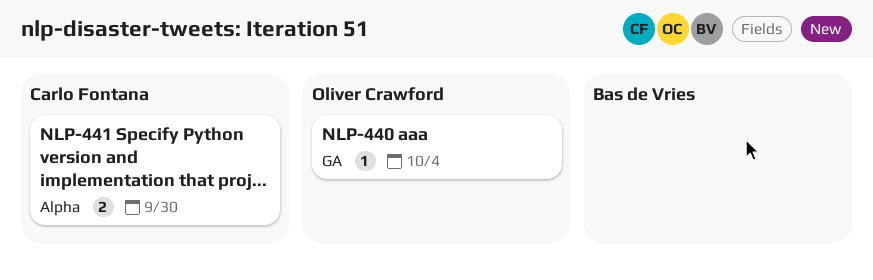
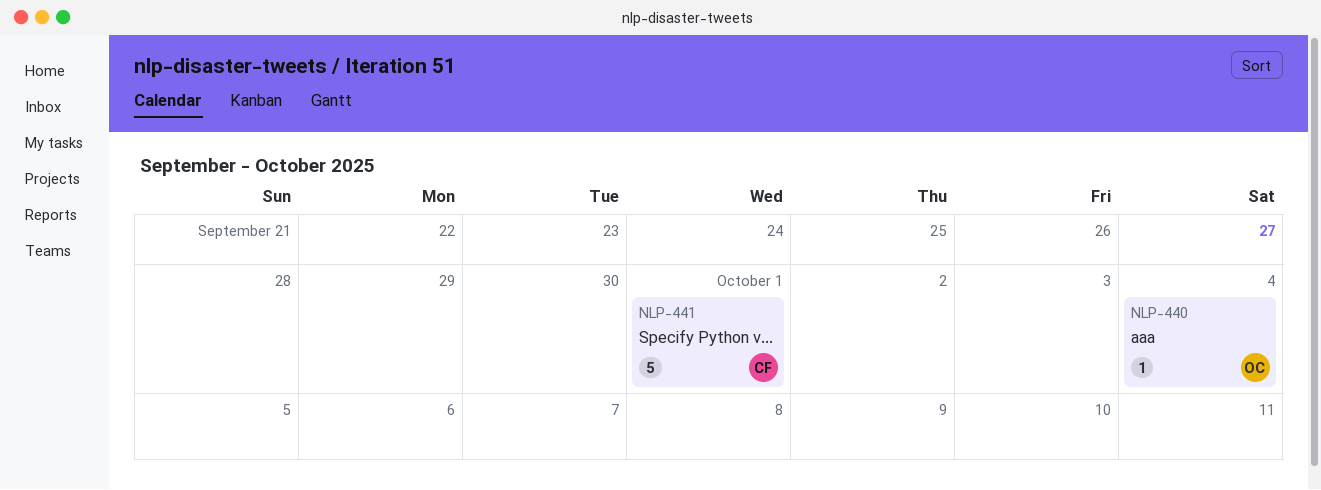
NLP-441, estimate: 2 -> 5
NLP-441, due: Sep 30 -> Oct 1

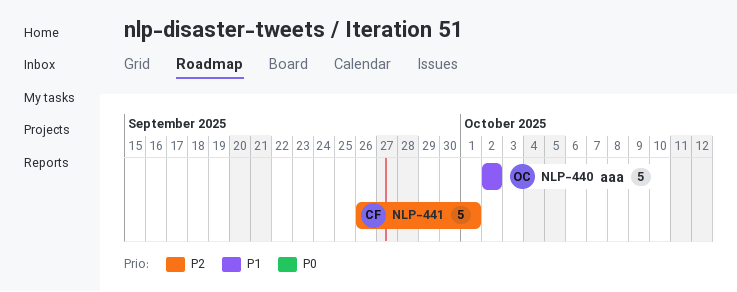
NLP-440, estimate: 1 -> 5
NLP-440, due: Oct 4 -> Oct 2

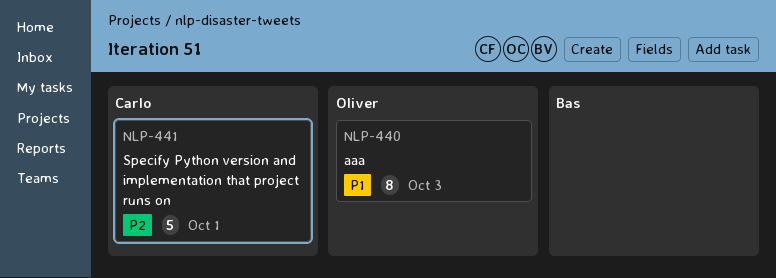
NLP-440, estimate: 5 -> 8
NLP-440, due: Oct 2 -> Oct 3

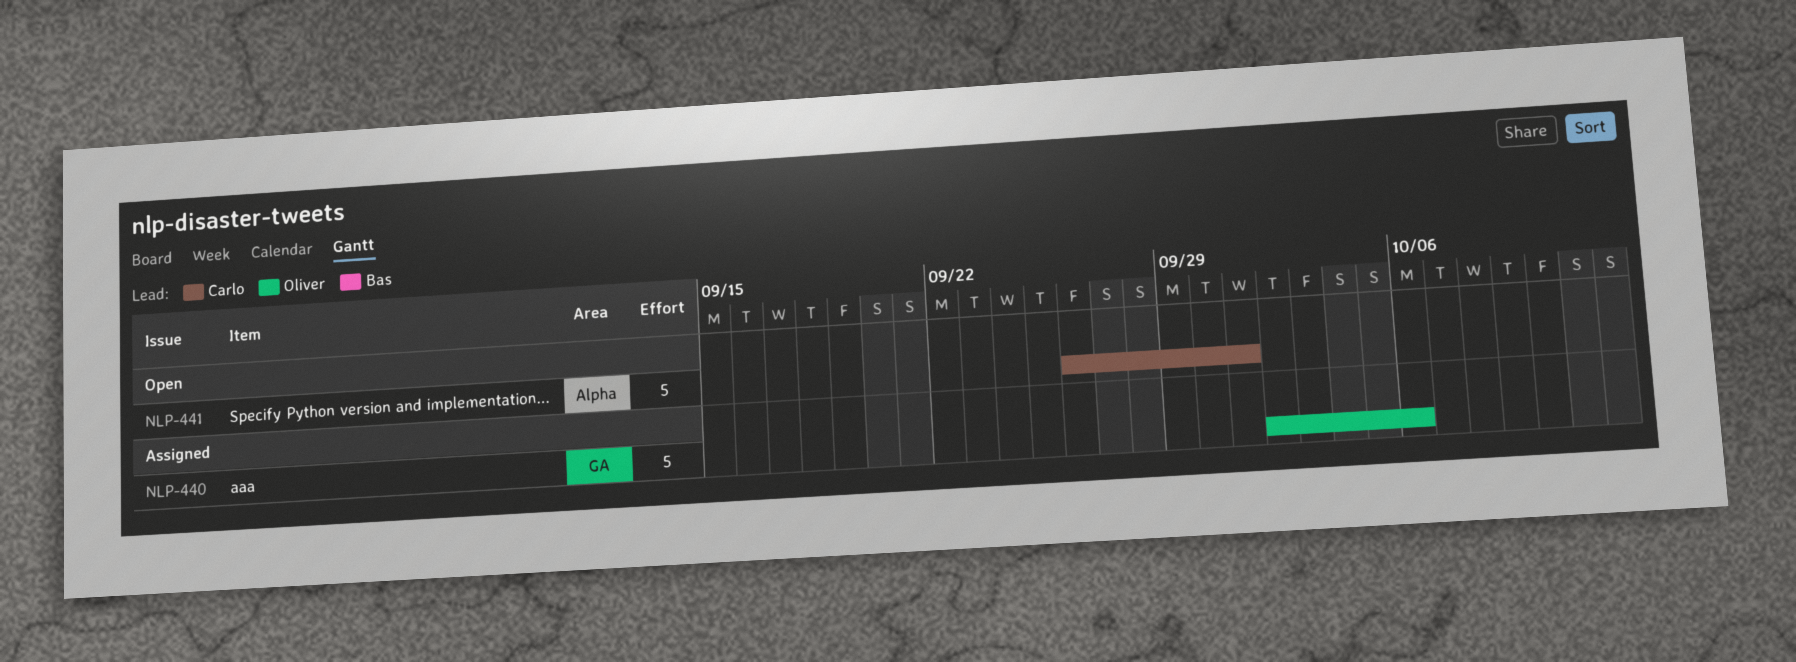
NLP-440, estimate: 8 -> 5
NLP-440, due: Oct 3 -> Oct 6

